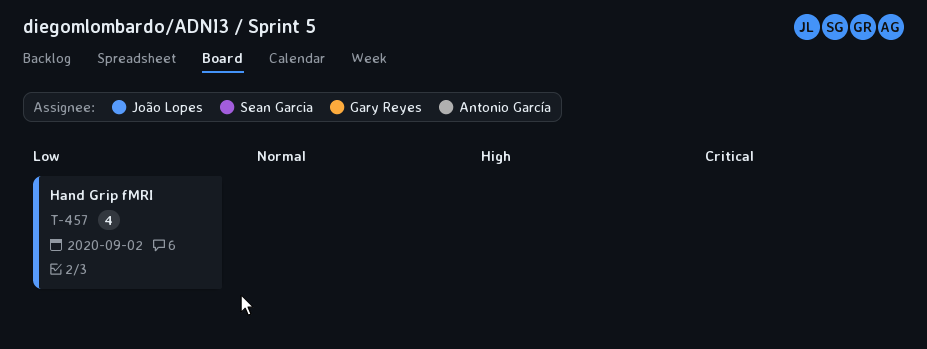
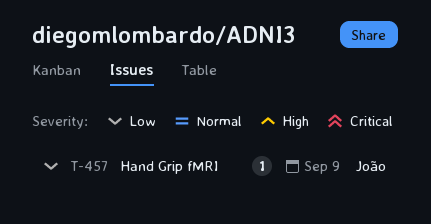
T-457, estimate: 4 -> 1
T-457, due: Sep 2 -> Sep 9

